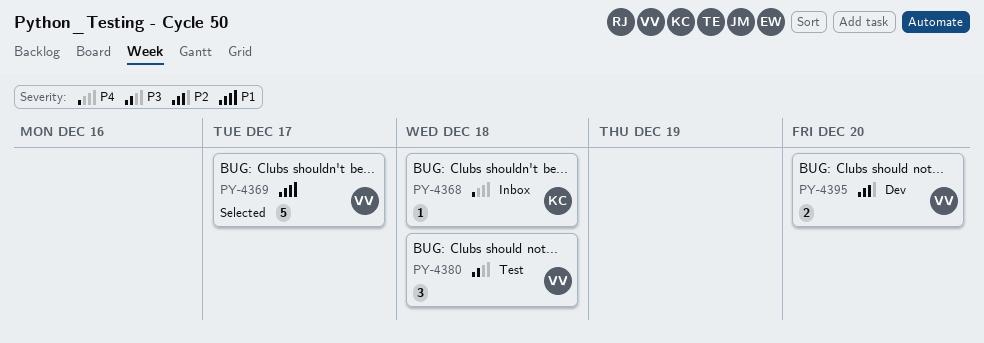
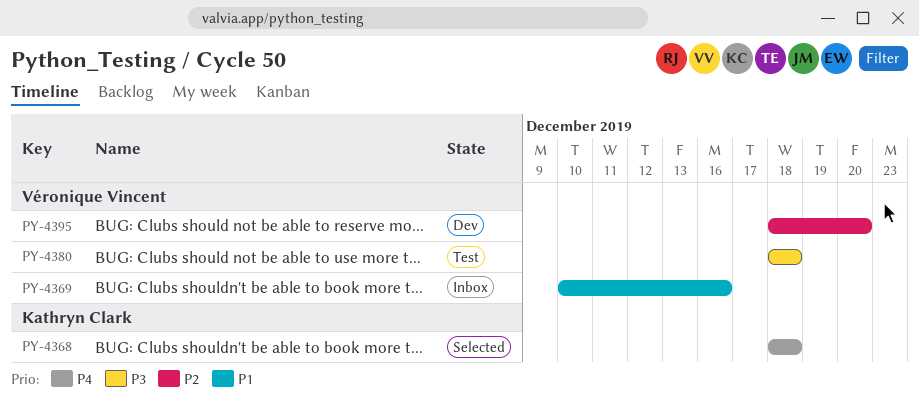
PY-4368, status: Inbox -> Selected
PY-4369, status: Selected -> Inbox
PY-4369, due: Dec 17 -> Dec 16

